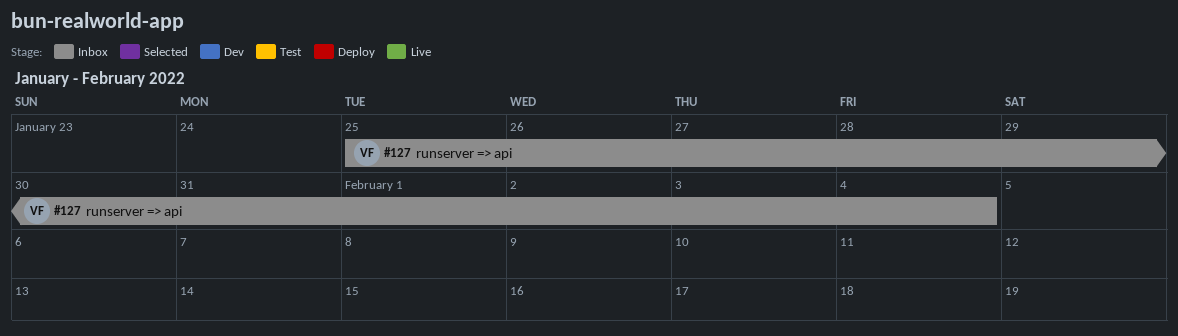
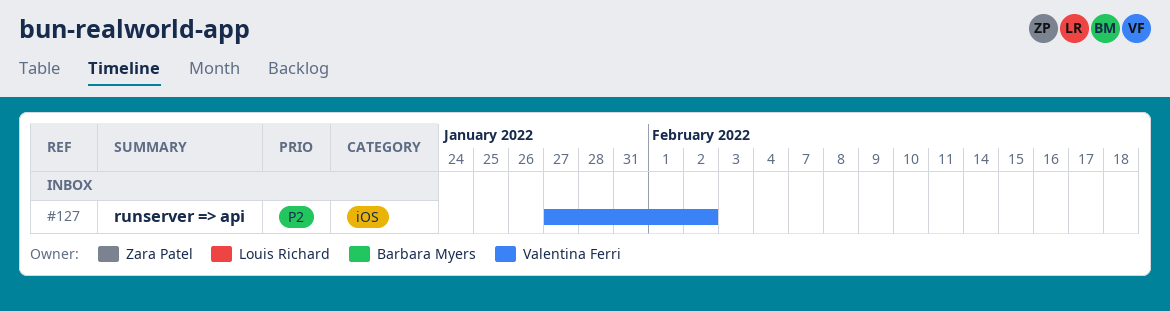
#127, start: Jan 25 -> Jan 27
#127, due: Feb 4 -> Feb 2

